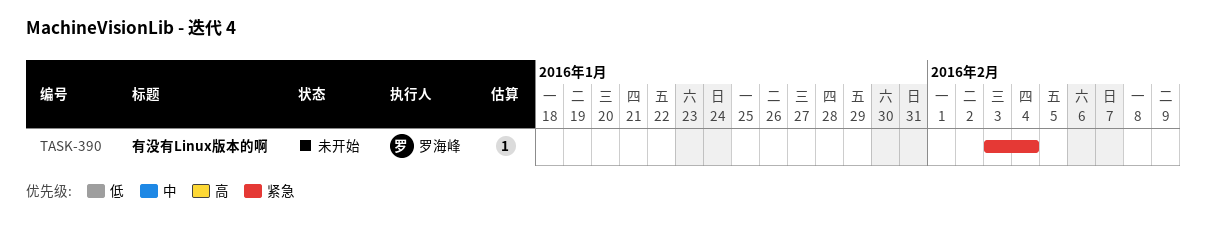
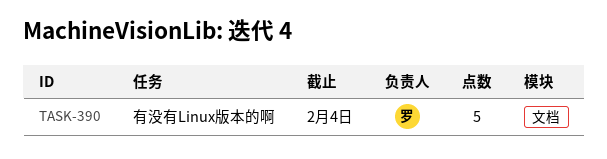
TASK-390, estimate: 1 -> 5

